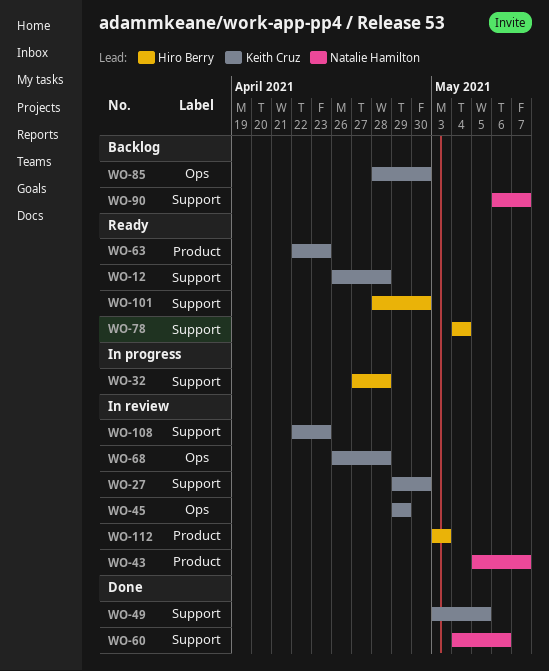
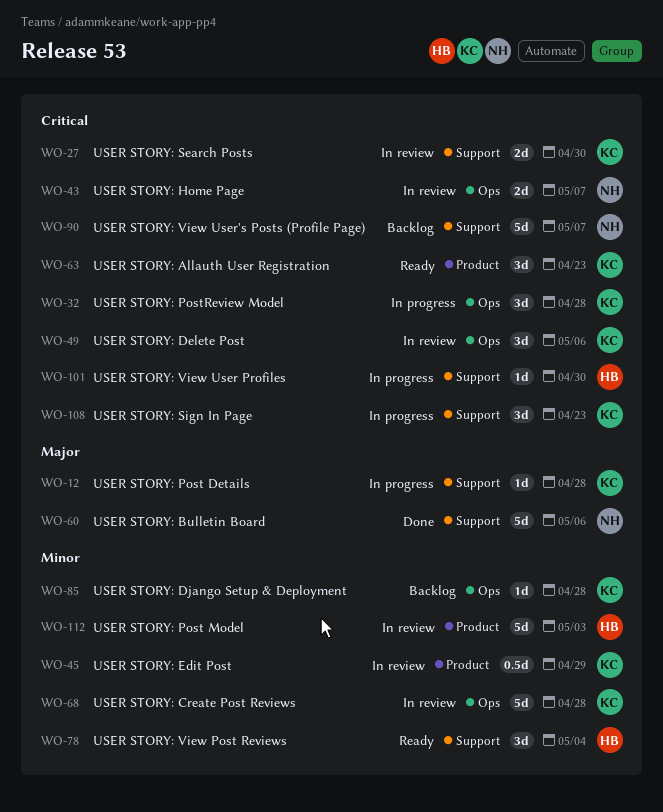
WO-12, status: Ready -> In progress
WO-32, owner: Hiro Berry -> Keith Cruz
WO-32, label: Support -> Ops
WO-43, label: Product -> Ops
WO-45, label: Ops -> Product
WO-49, status: Done -> In review
WO-49, label: Support -> Ops
WO-49, due: May 5 -> May 6
WO-85, due: Apr 30 -> Apr 28
WO-101, status: Ready -> In progress
WO-108, status: In review -> In progress

